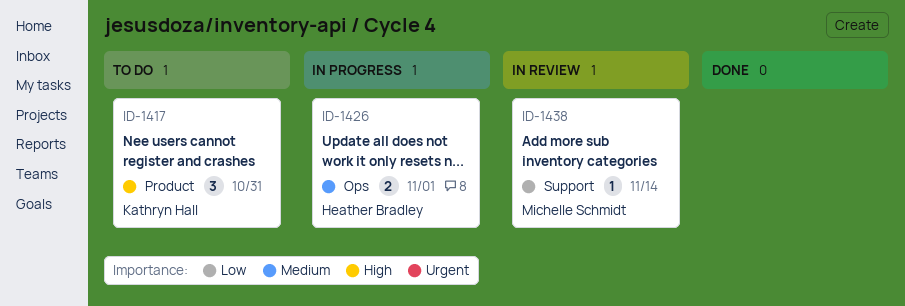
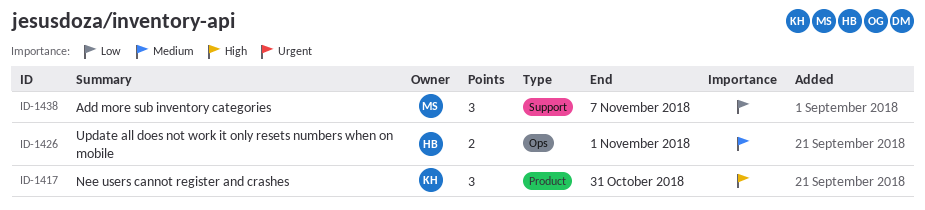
ID-1438, estimate: 1 -> 3
ID-1438, due: Nov 14 -> Nov 7

